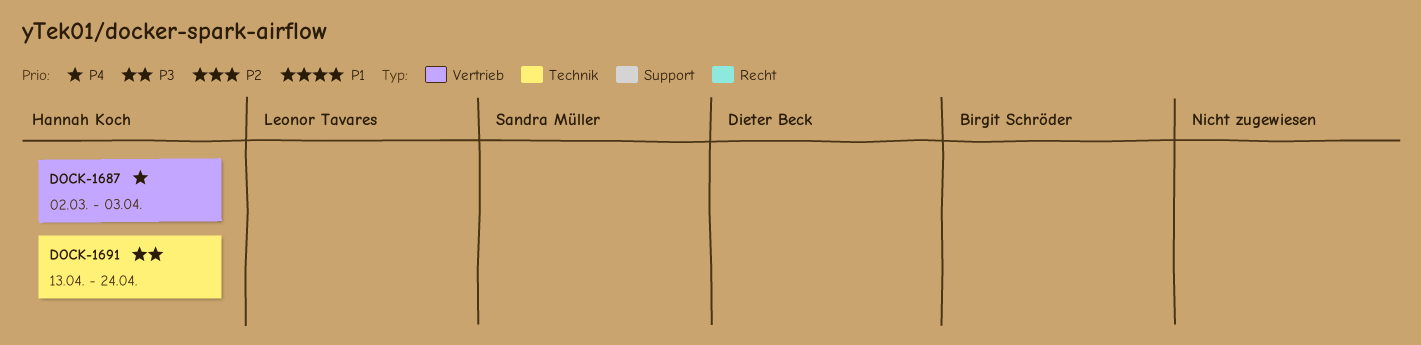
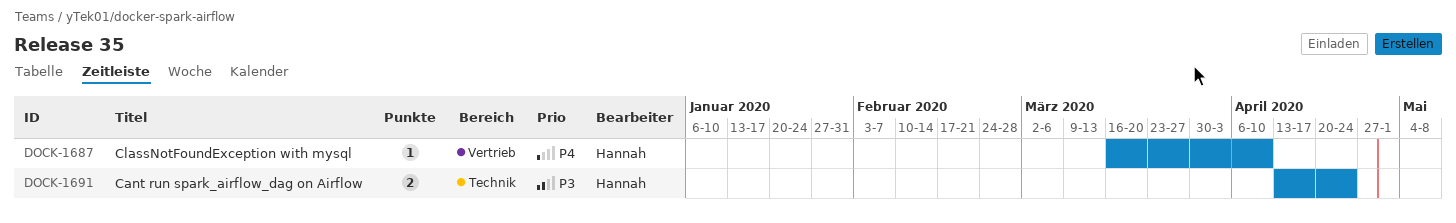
DOCK-1687, start: Mar 2 -> Mar 16
DOCK-1687, due: Apr 3 -> Apr 10

